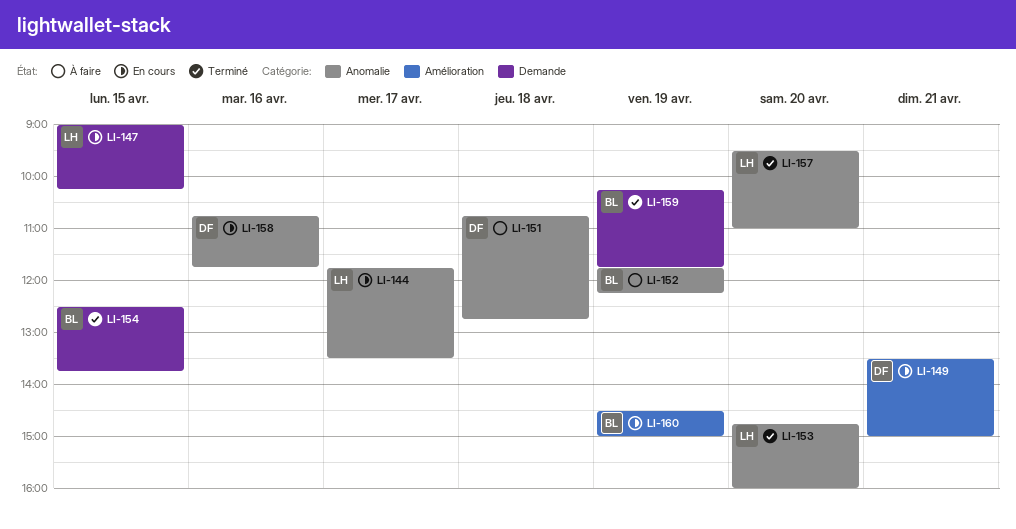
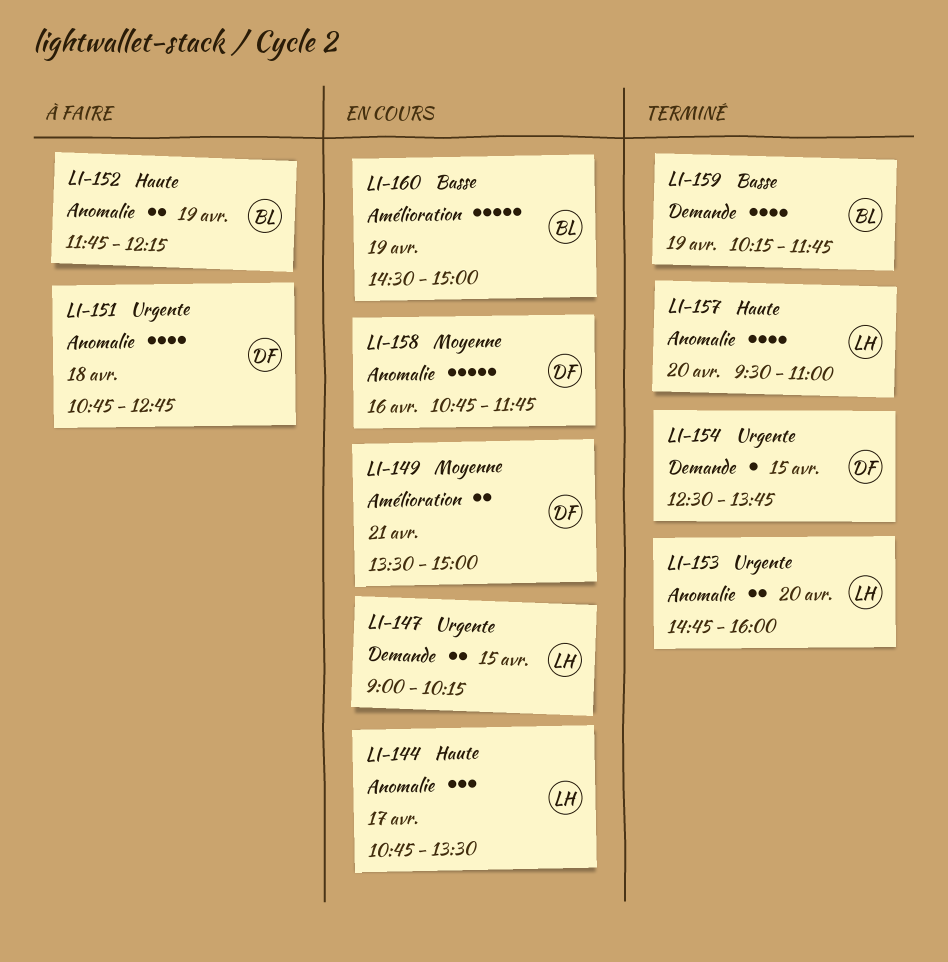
LI-144, begins: 11:45 -> 10:45
LI-154, owner: BL -> DF

